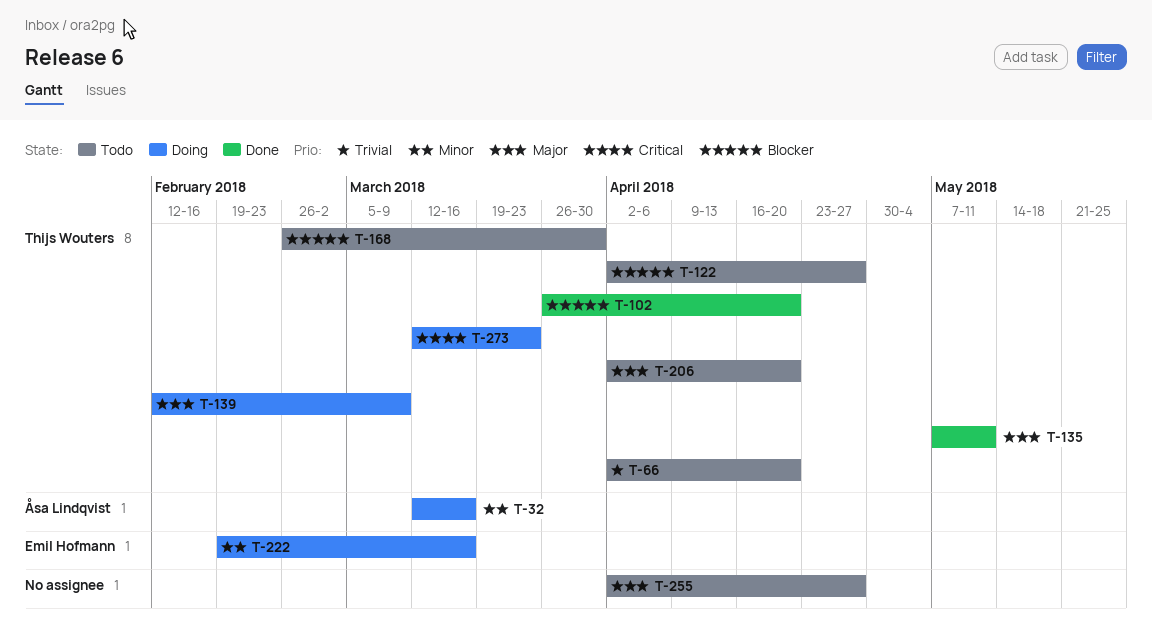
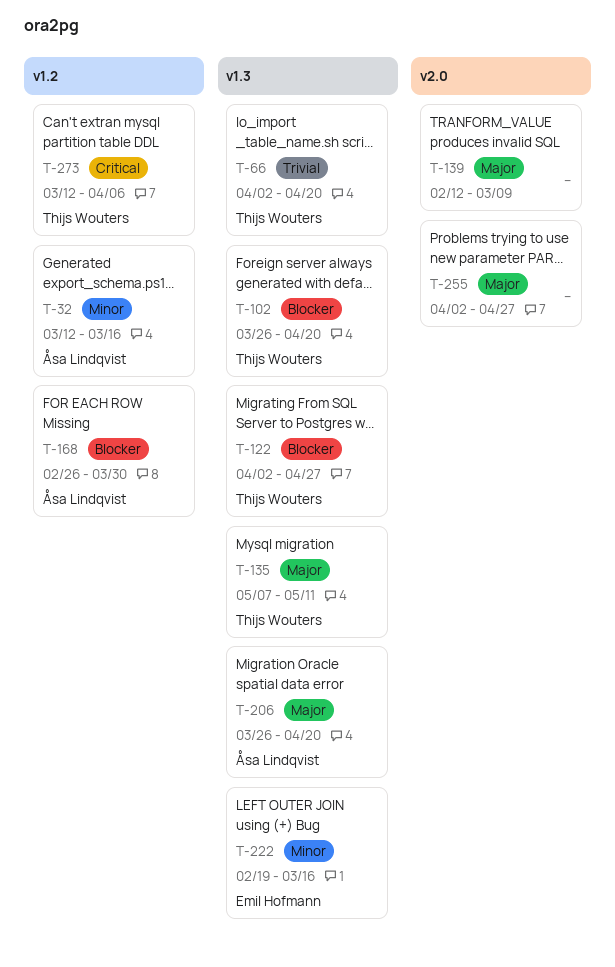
T-139, owner: Thijs Wouters -> none
T-168, owner: Thijs Wouters -> Åsa Lindqvist
T-206, owner: Thijs Wouters -> Åsa Lindqvist
T-206, start: Apr 2 -> Mar 26
T-273, due: Mar 23 -> Apr 6

